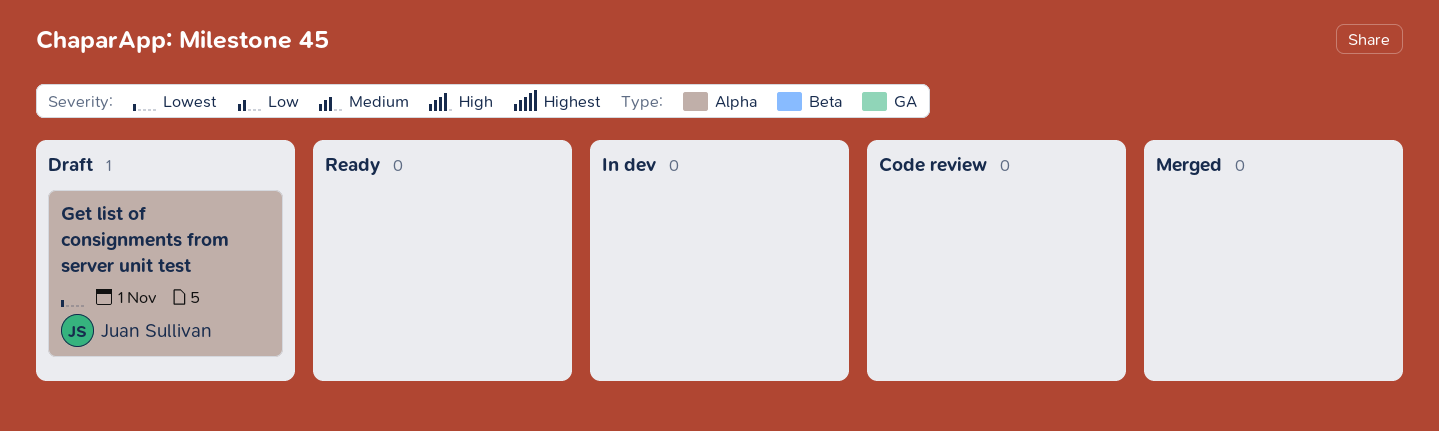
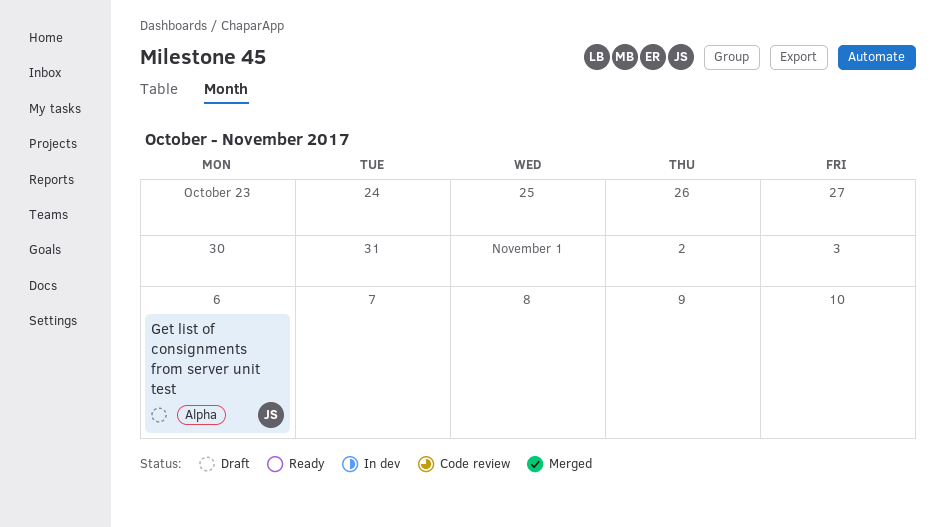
Get list of consignments from server unit test, due: Nov 1 -> Nov 6

